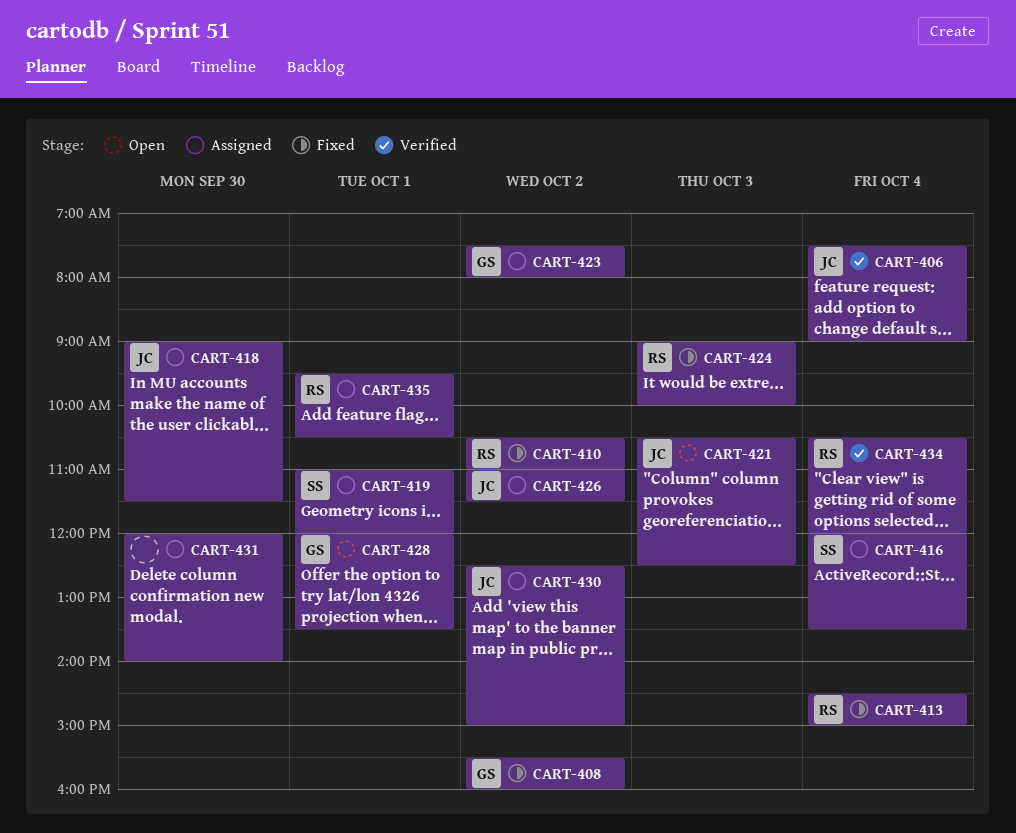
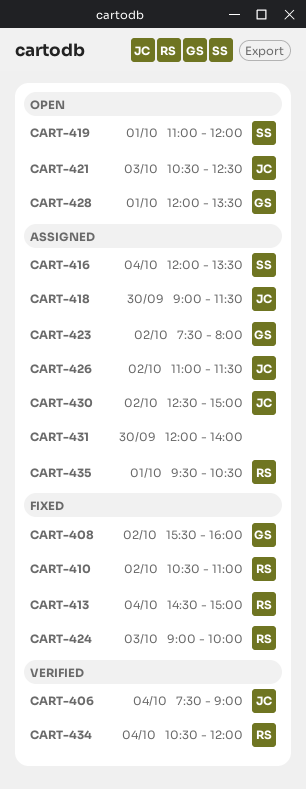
CART-419, status: Assigned -> Open

